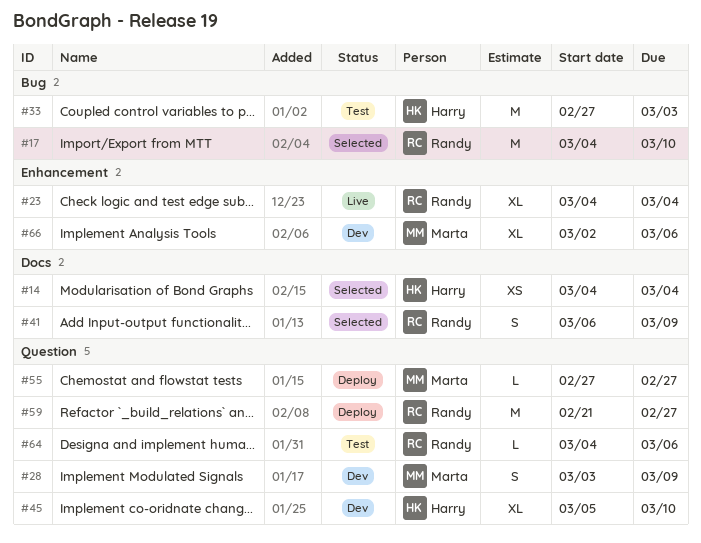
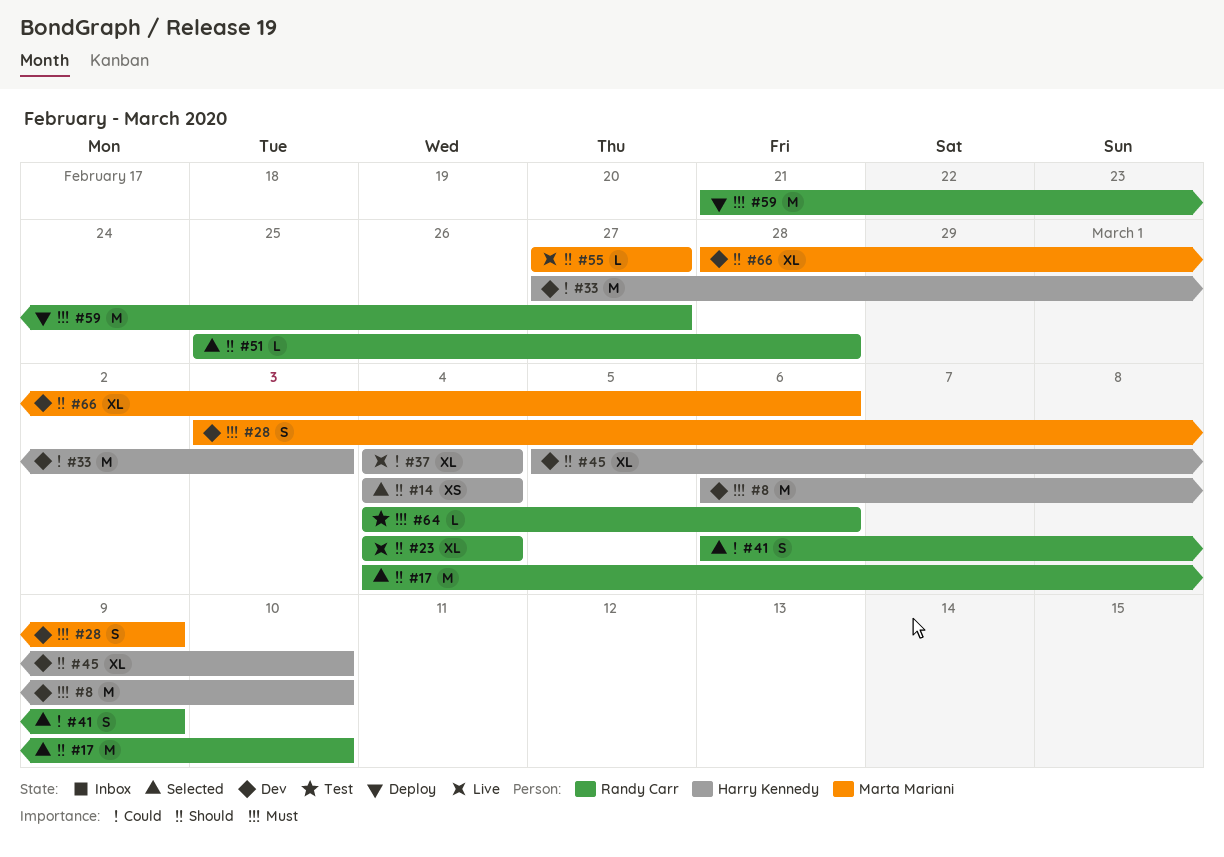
#8: none -> present
#33, status: Test -> Dev
#37: none -> present
#51: none -> present
#55, status: Deploy -> Live
#66, start: Mar 2 -> Feb 28

